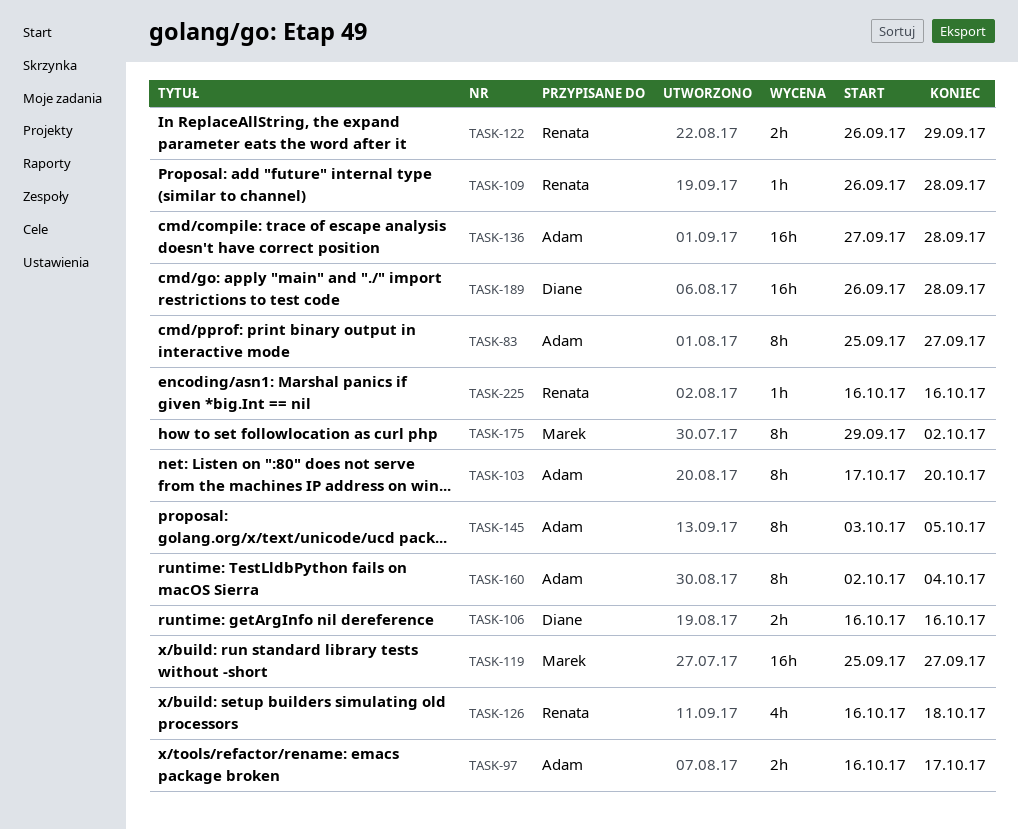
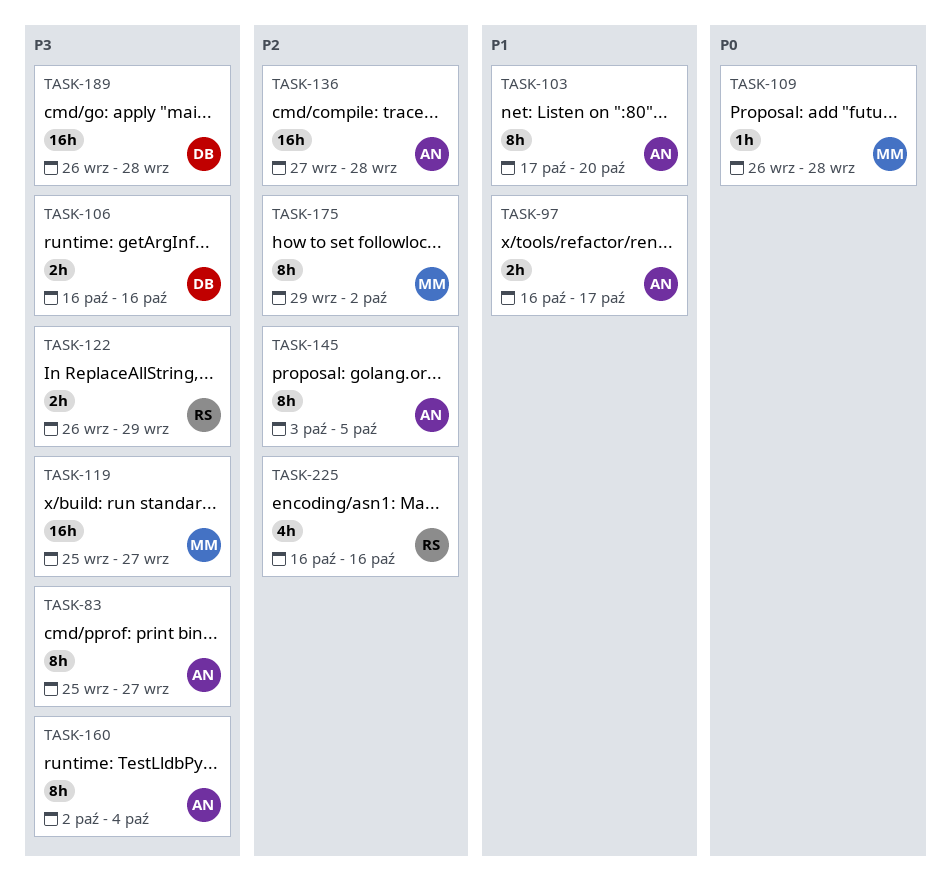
TASK-109, owner: Renata -> Marek
TASK-126: present -> none
TASK-225, estimate: 1h -> 4h

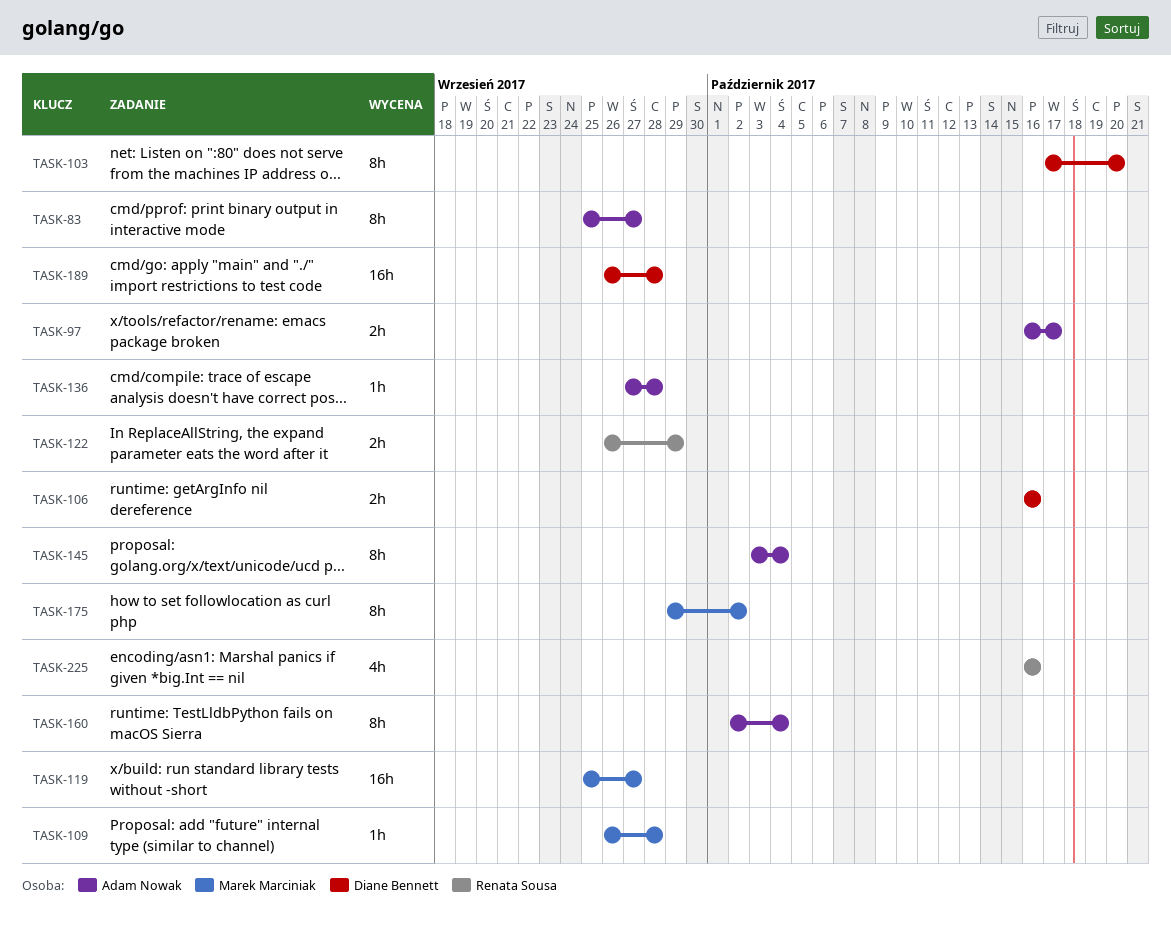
TASK-103, owner: Adam Nowak -> Diane Bennett
TASK-136, estimate: 16h -> 1h
TASK-145, due: Oct 5 -> Oct 4

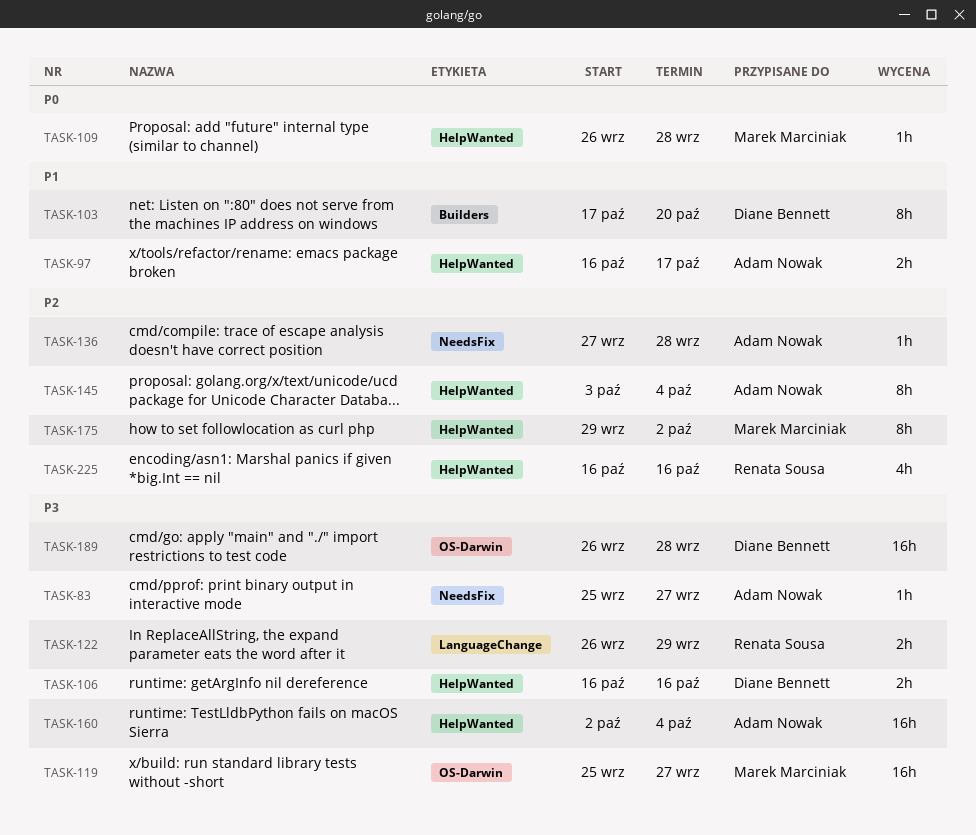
TASK-83, estimate: 8h -> 1h
TASK-160, estimate: 8h -> 16h

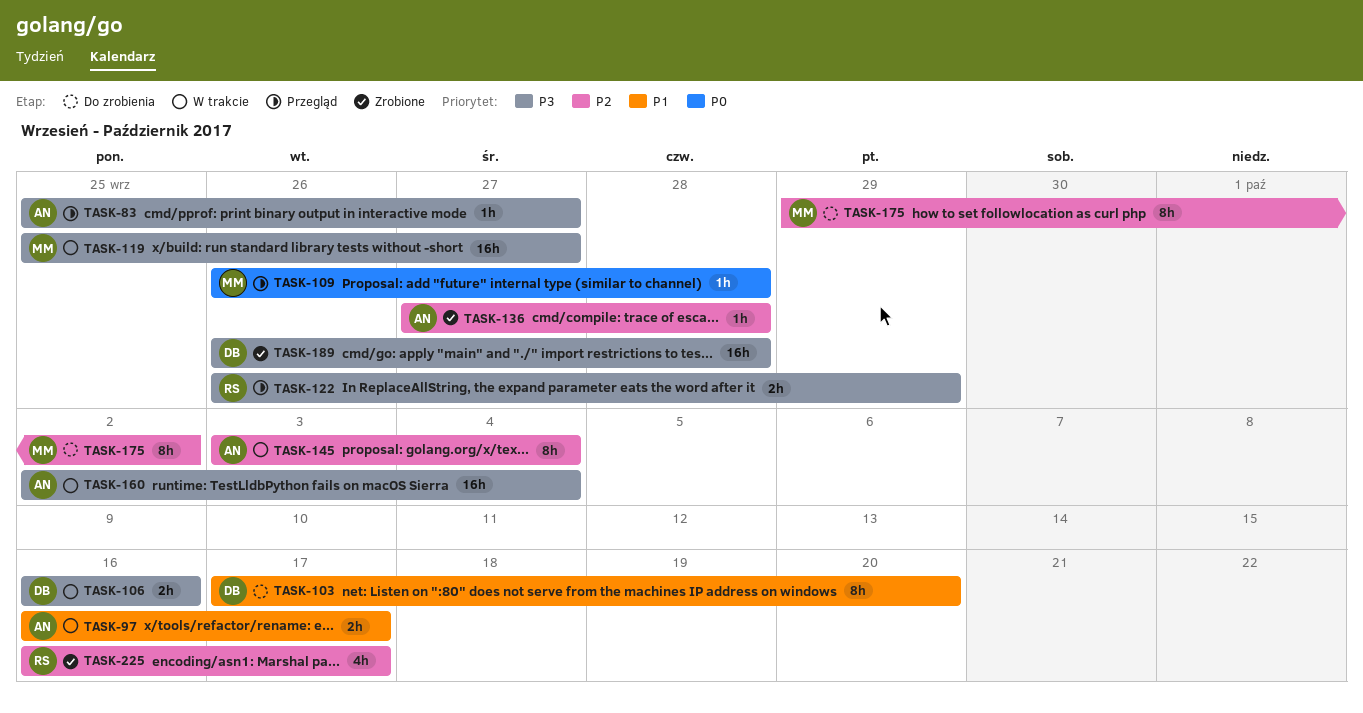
TASK-225, due: Oct 16 -> Oct 17

